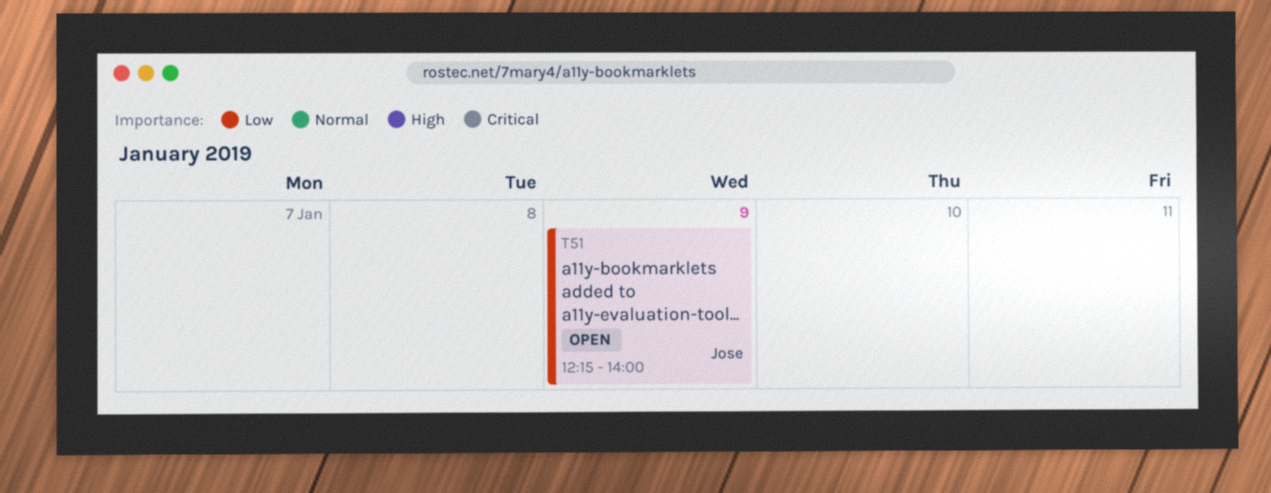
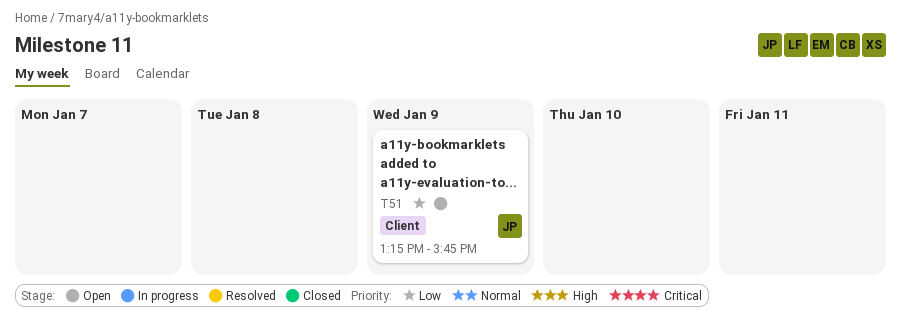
T51, begins: 12:15 -> 13:15
T51, ends: 14:00 -> 15:45

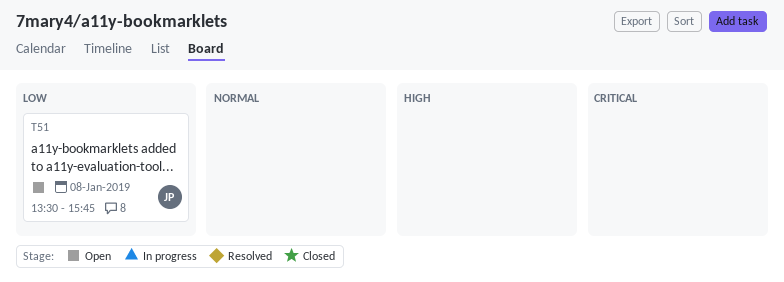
T51, day: Jan 9 -> Jan 8
T51, begins: 13:15 -> 13:30

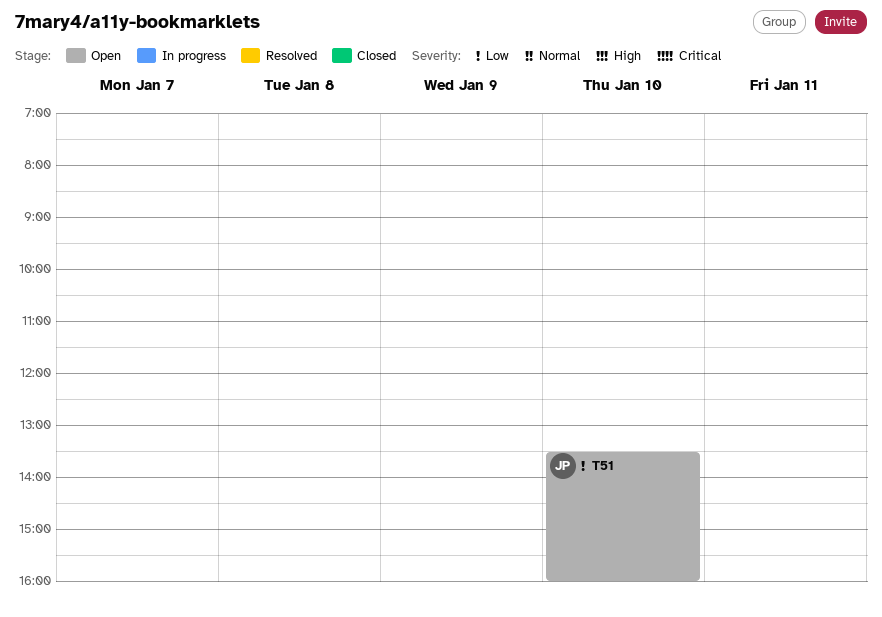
T51, day: Jan 8 -> Jan 10
T51, ends: 15:45 -> 16:00

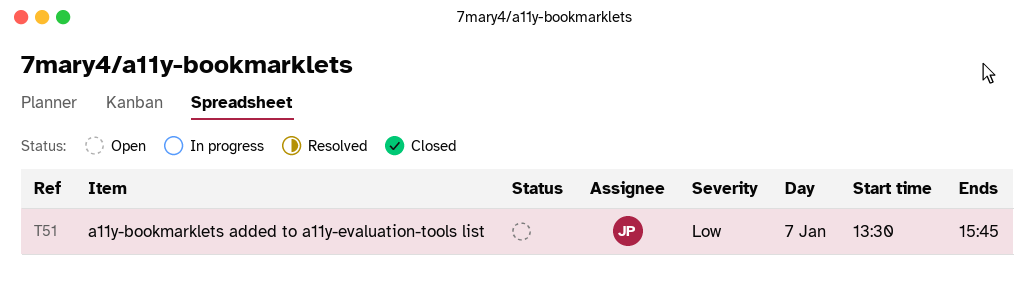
T51, day: Jan 10 -> Jan 7
T51, ends: 16:00 -> 15:45

